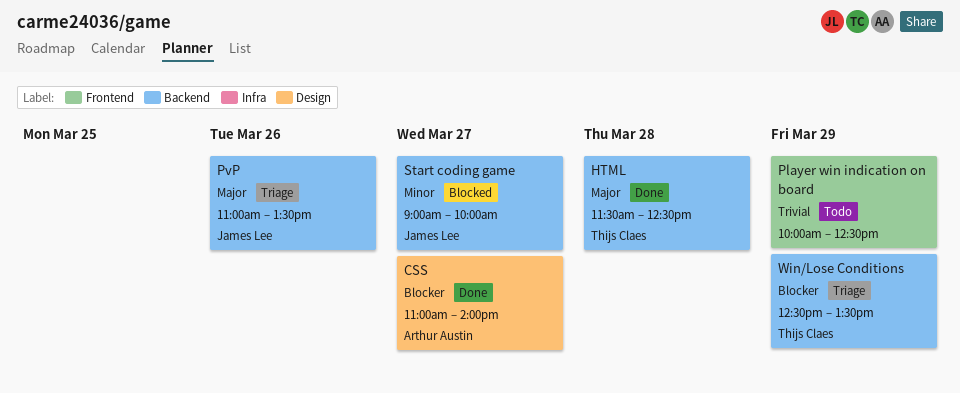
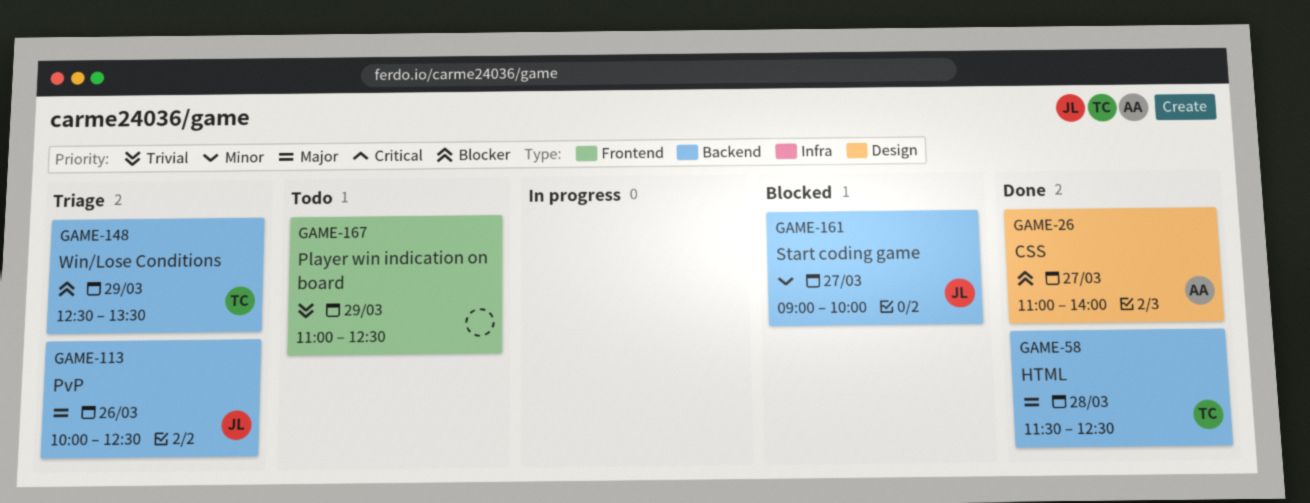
Player win indication on board, begins: 10:00 -> 11:00
PvP, begins: 11:00 -> 10:00
PvP, ends: 13:30 -> 12:30

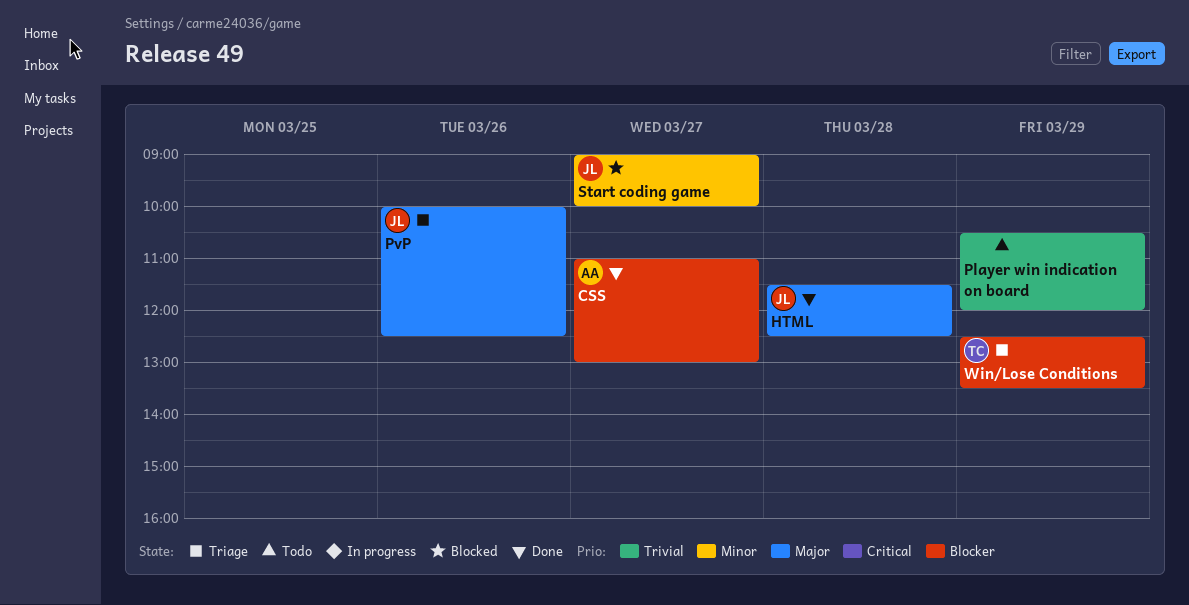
CSS, ends: 14:00 -> 13:00
HTML, owner: TC -> JL
Player win indication on board, begins: 11:00 -> 10:30
Player win indication on board, ends: 12:30 -> 12:00

